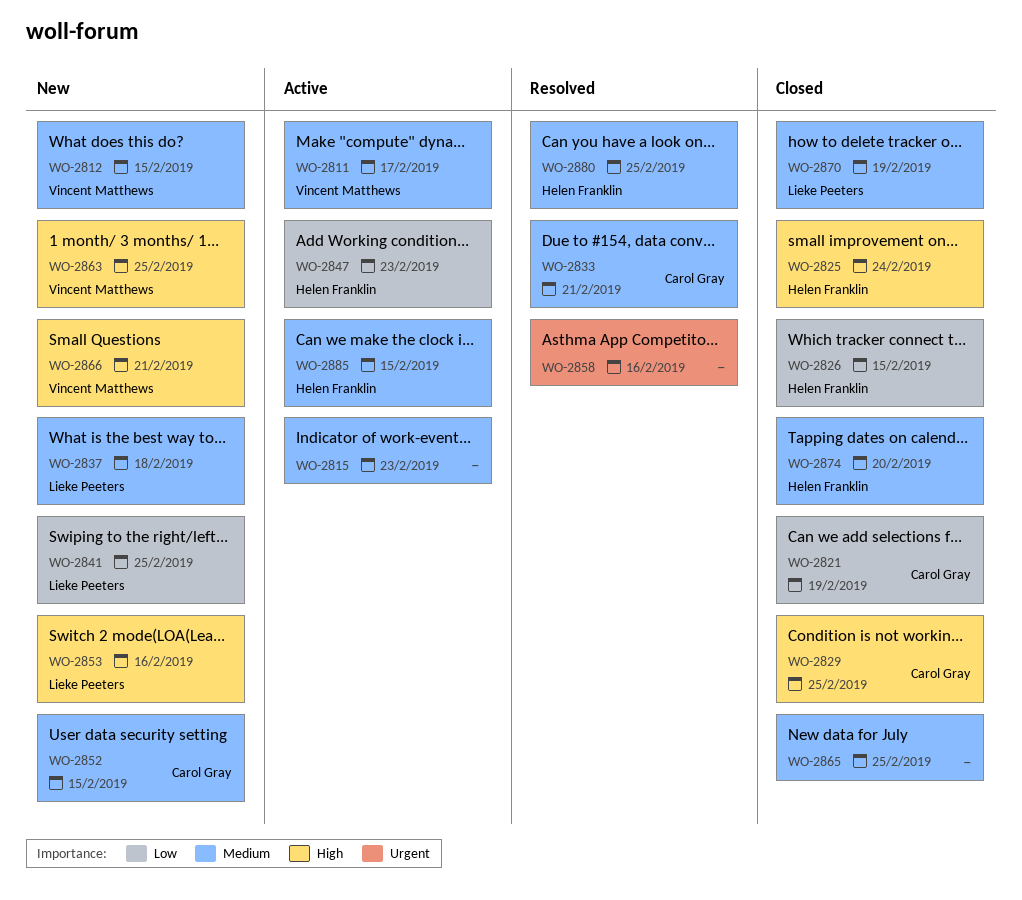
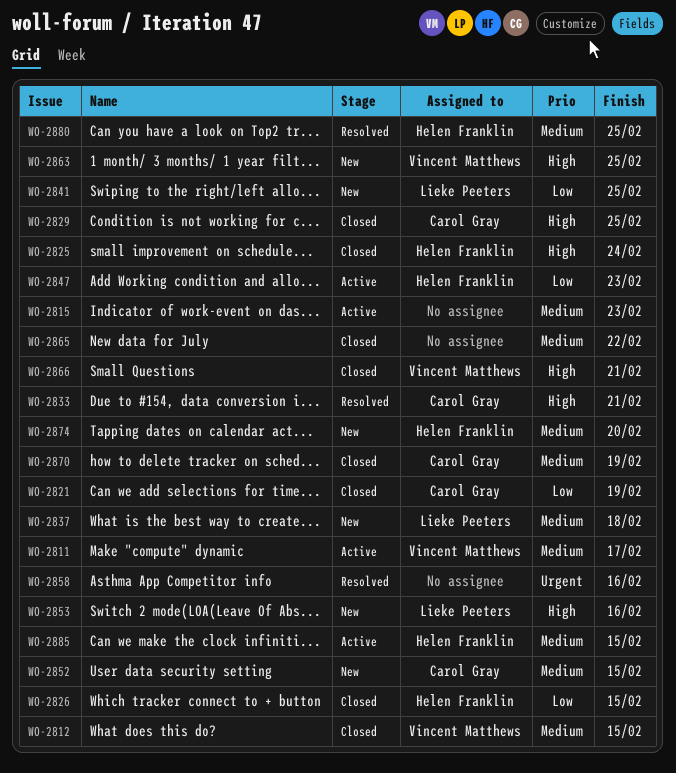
WO-2812, status: New -> Closed
WO-2833, priority: Medium -> High
WO-2865, due: Feb 25 -> Feb 22
WO-2866, status: New -> Closed
WO-2870, owner: Lieke Peeters -> Carol Gray
WO-2874, status: Closed -> New

